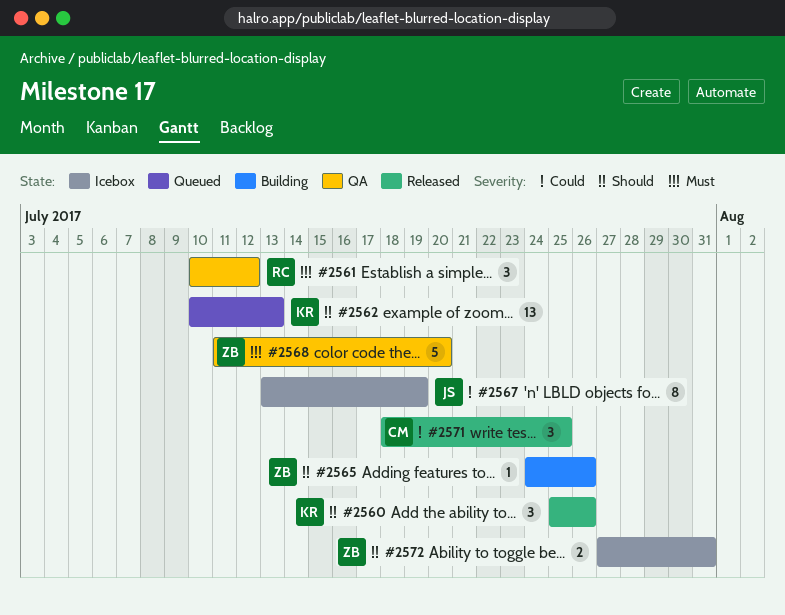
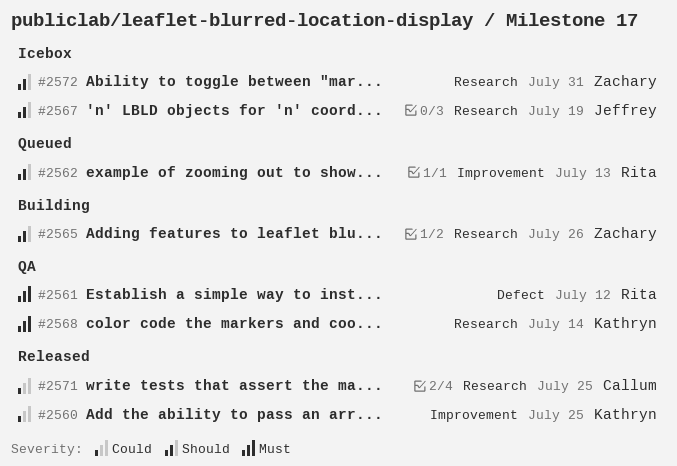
#2560, priority: Should -> Could
#2560, due: Jul 26 -> Jul 25
#2562, owner: Kathryn -> Rita
#2567, priority: Could -> Should
#2568, owner: Zachary -> Kathryn
#2568, due: Jul 20 -> Jul 14

